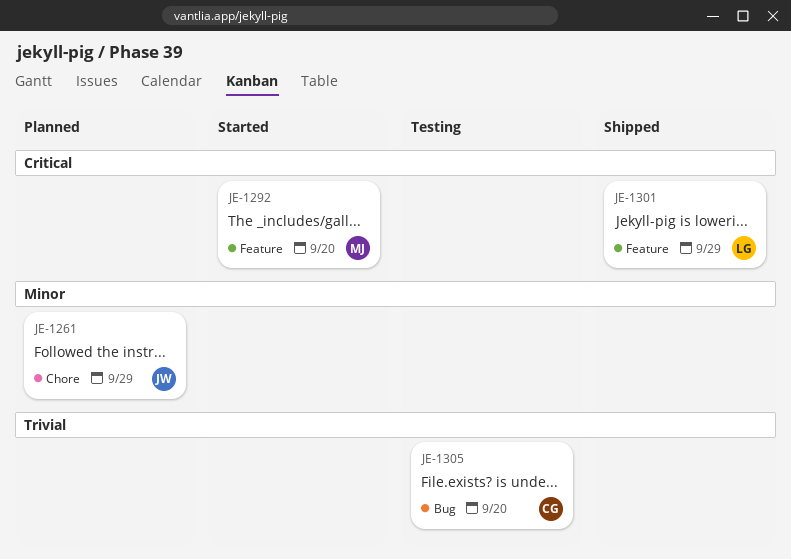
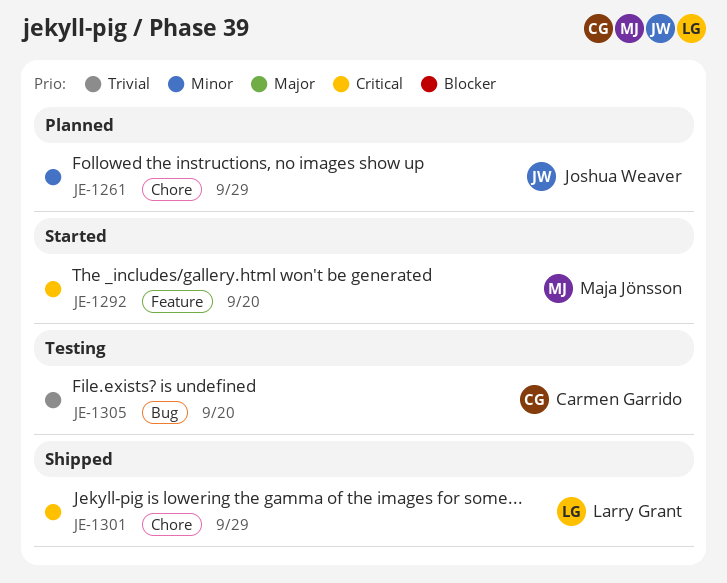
JE-1301, label: Feature -> Chore

